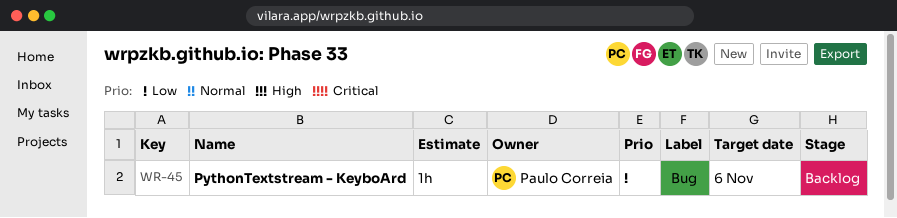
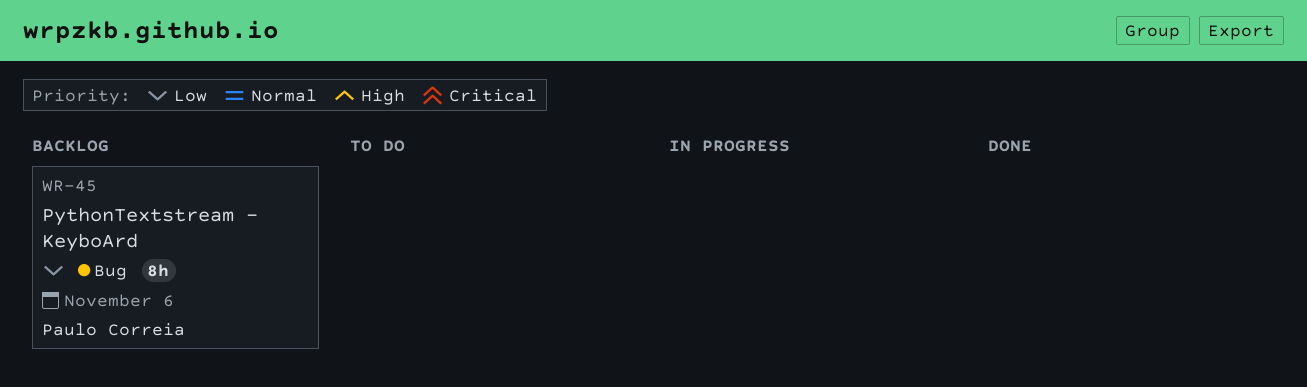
WR-45, estimate: 1h -> 8h

